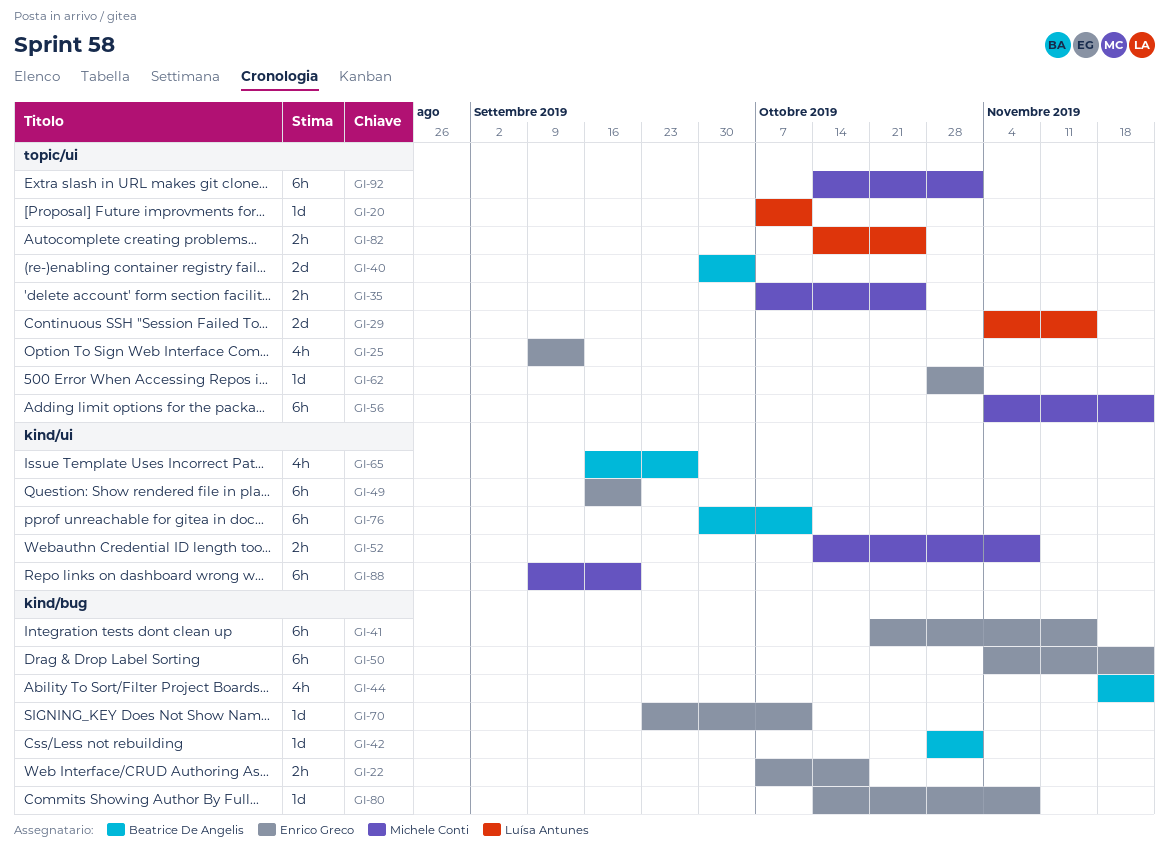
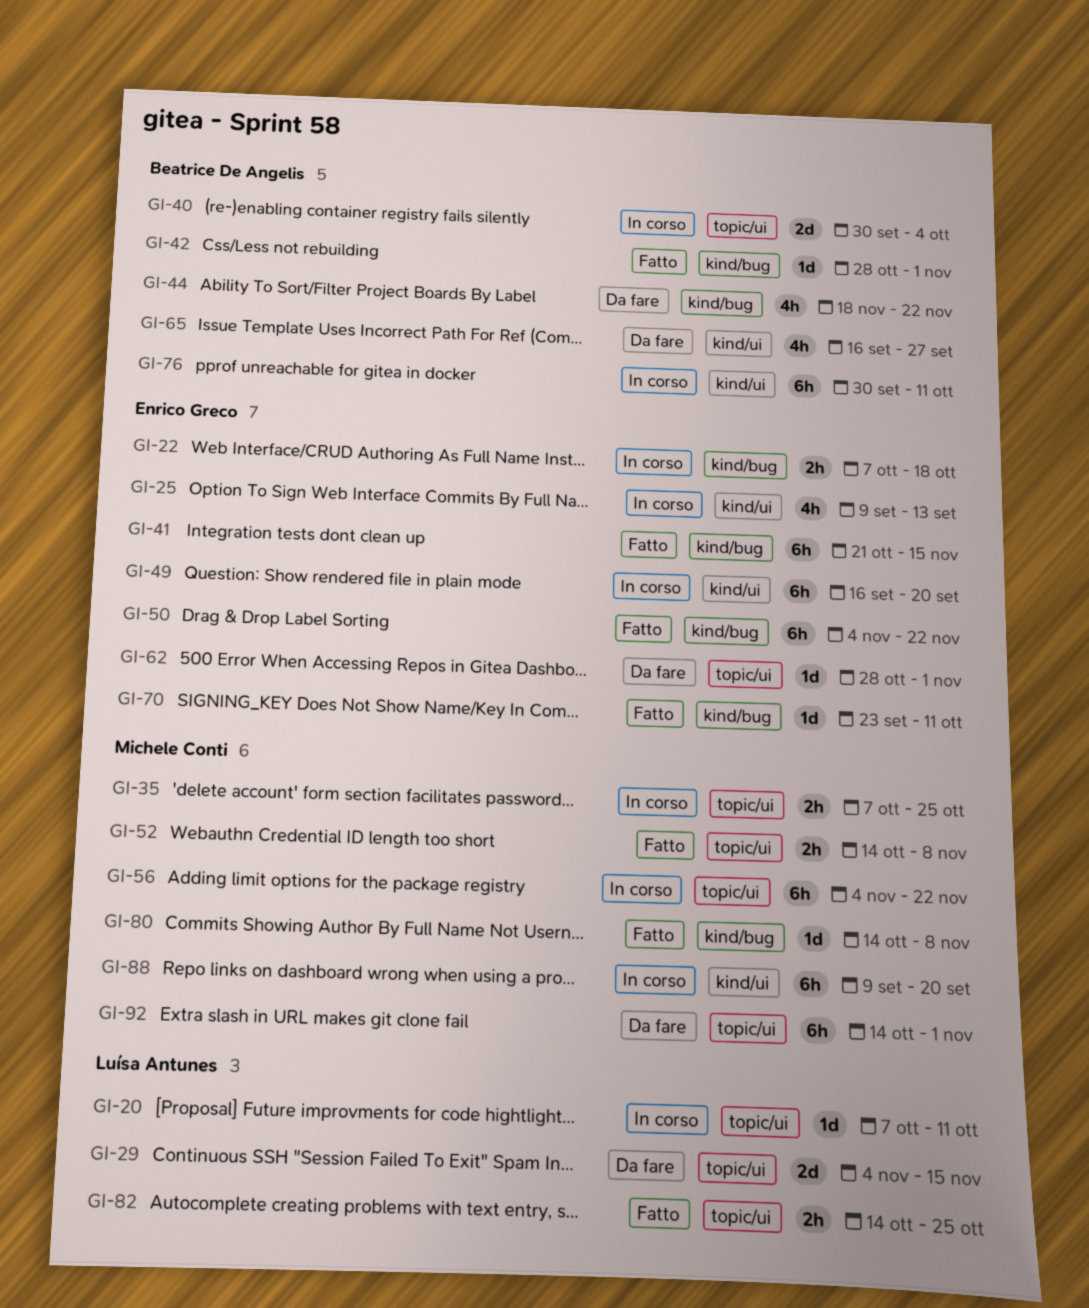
GI-25, label: topic/ui -> kind/ui
GI-52, label: kind/ui -> topic/ui
GI-80, owner: Enrico Greco -> Michele Conti

